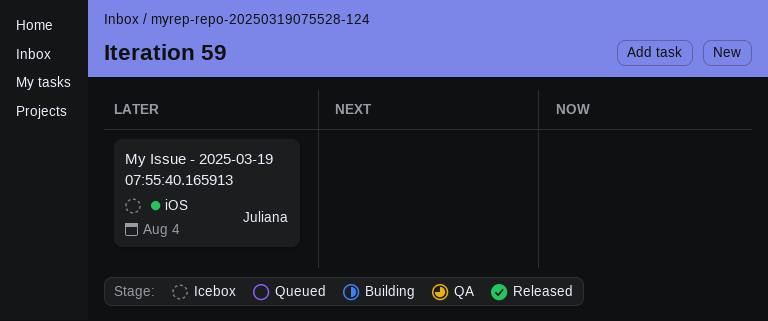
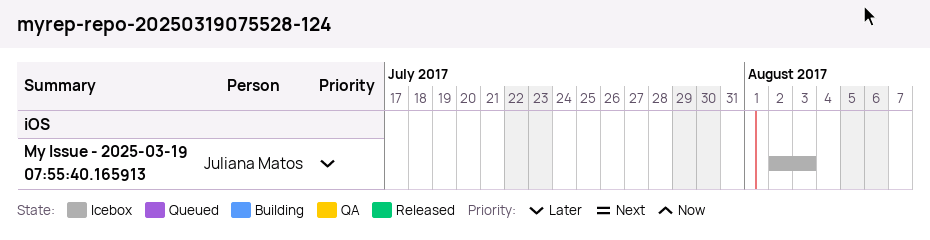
My Issue - 2025-03-19 07:55:40.165913, due: Aug 4 -> Aug 3

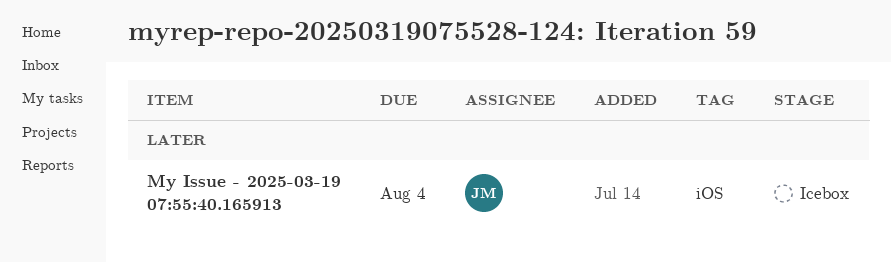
My Issue - 2025-03-19 07:55:40.165913, due: Aug 3 -> Aug 4

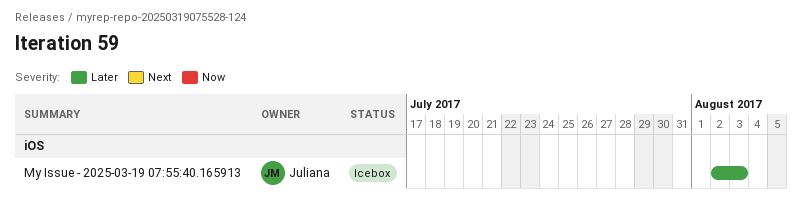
My Issue - 2025-03-19 07:55:40.165913, due: Aug 4 -> Aug 3

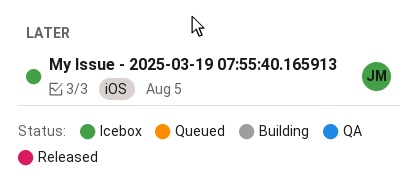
My Issue - 2025-03-19 07:55:40.165913, due: Aug 3 -> Aug 5

